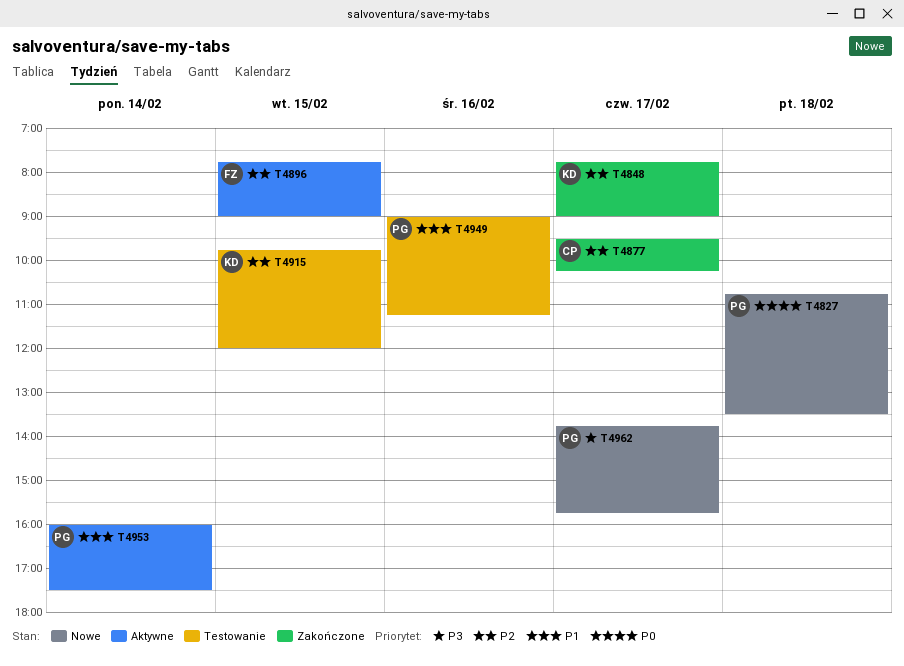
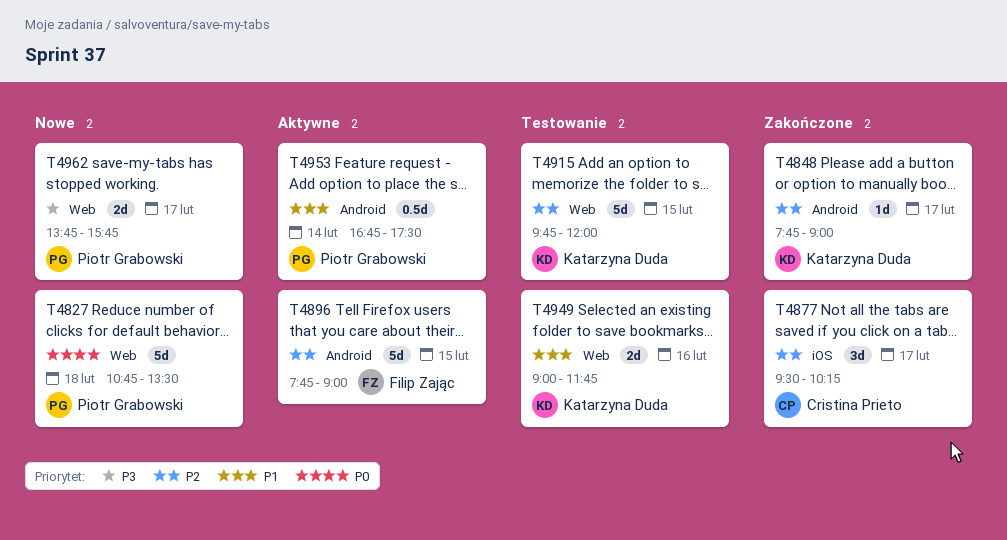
T4949, owner: Piotr Grabowski -> Katarzyna Duda
T4949, ends: 11:15 -> 11:45
T4953, begins: 16:00 -> 16:45

